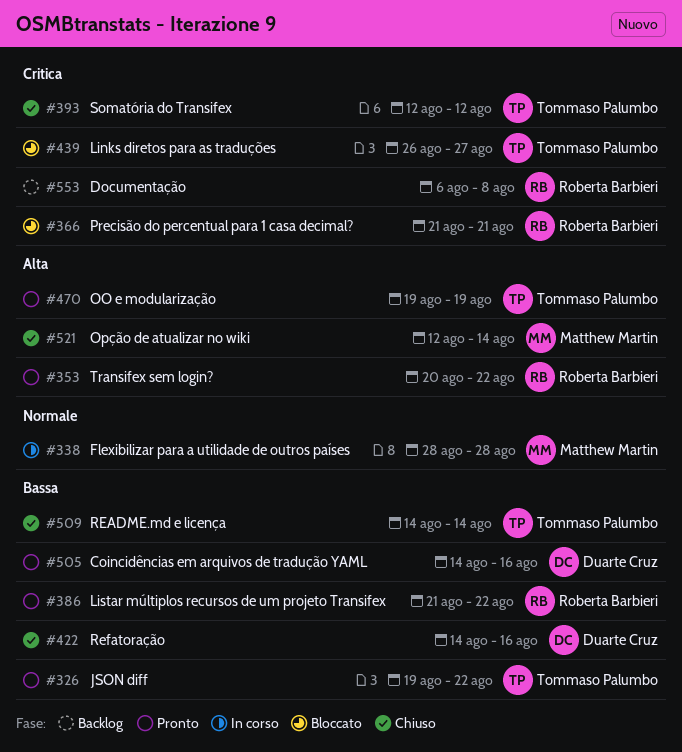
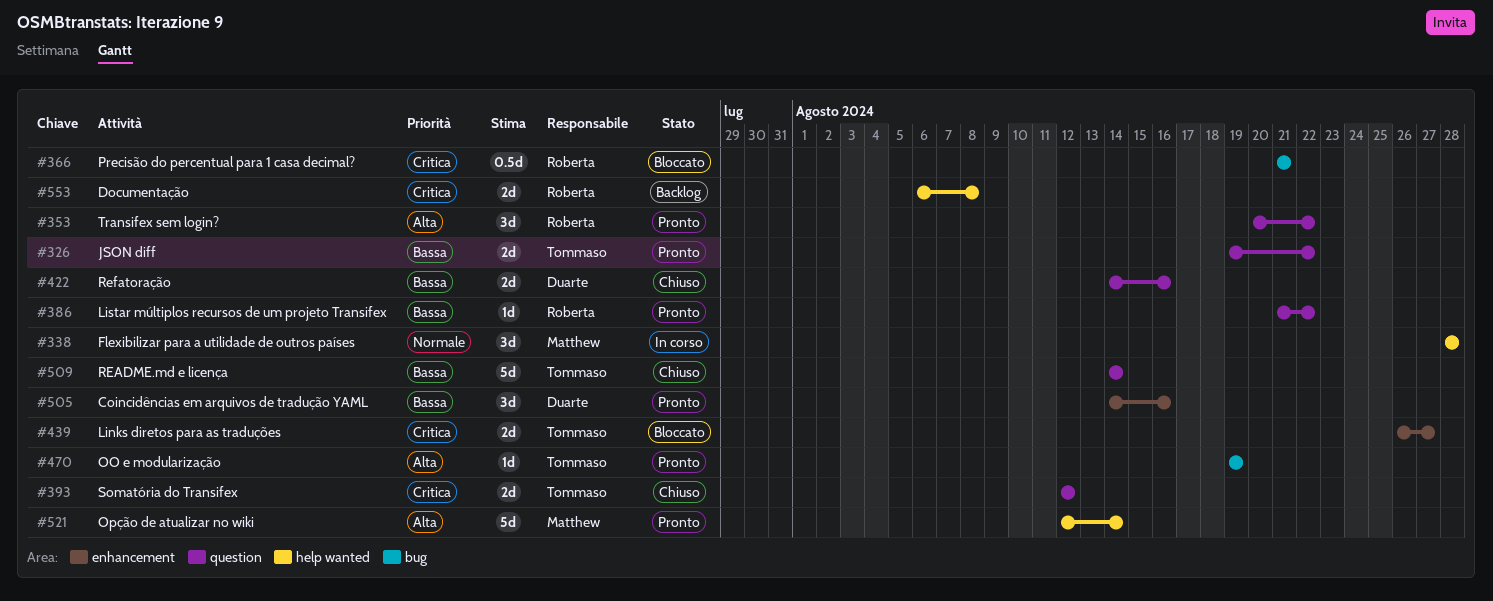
#521, status: Chiuso -> Pronto

